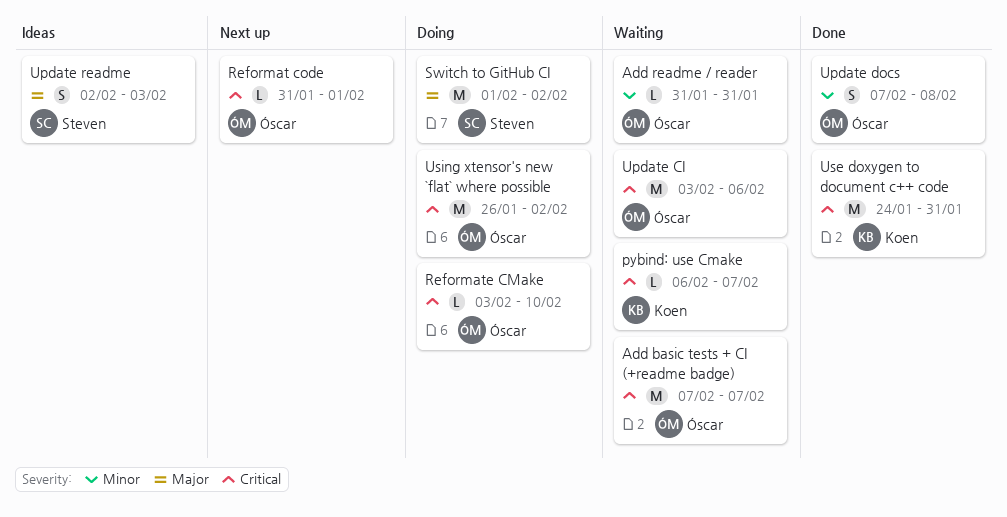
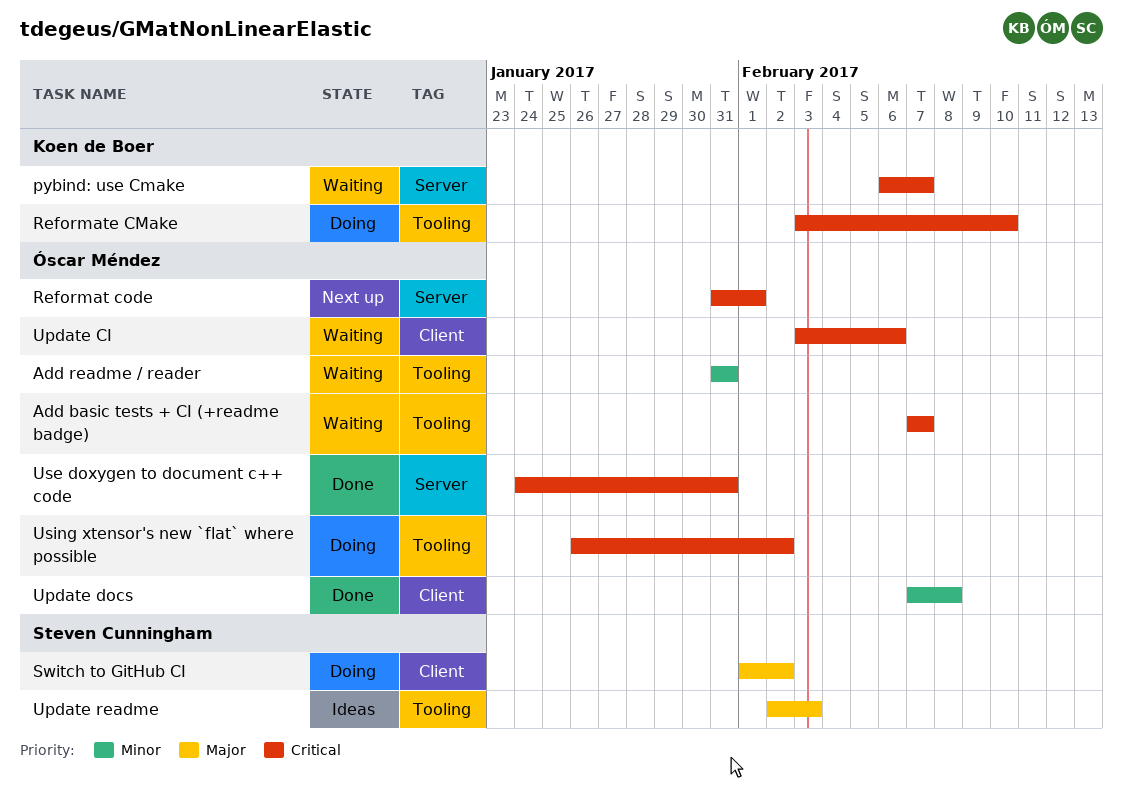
Reformate CMake, owner: Óscar Méndez -> Koen de Boer
Use doxygen to document c++ code, owner: Koen de Boer -> Óscar Méndez

